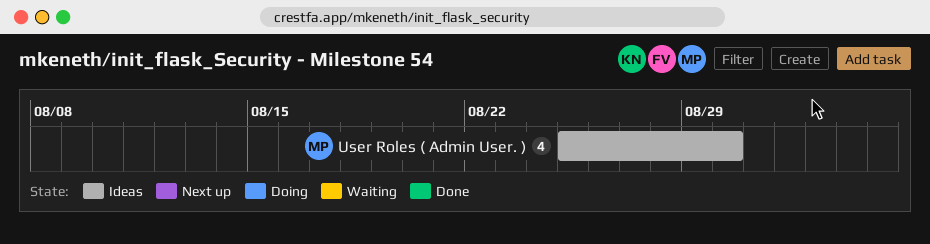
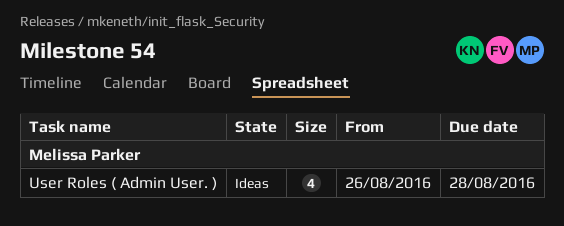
User Roles ( Admin User. ), start: Aug 25 -> Aug 26
User Roles ( Admin User. ), due: Aug 30 -> Aug 28

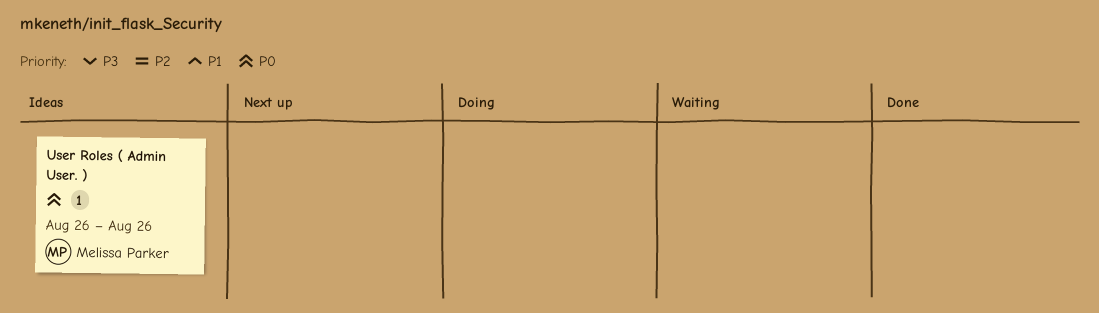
User Roles ( Admin User. ), estimate: 4 -> 1
User Roles ( Admin User. ), due: Aug 28 -> Aug 26

